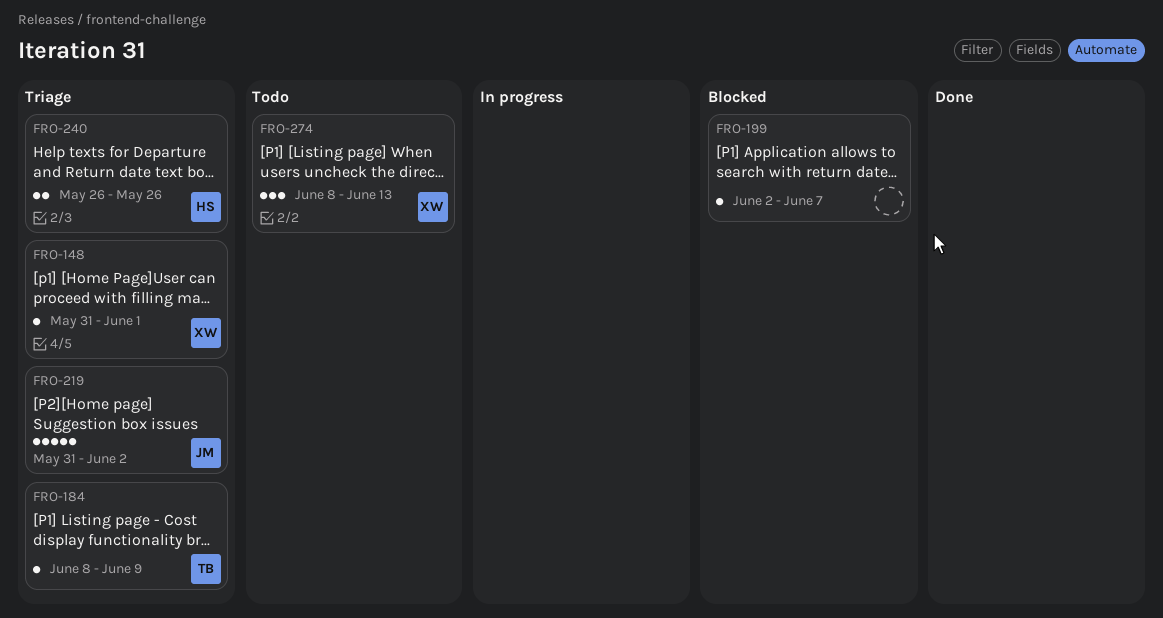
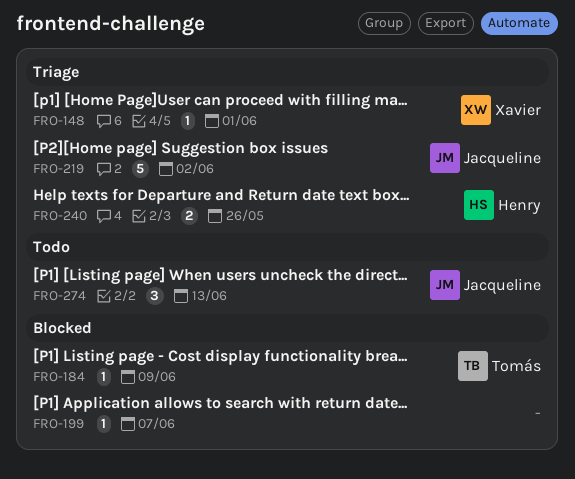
FRO-184, status: Triage -> Blocked
FRO-274, owner: Xavier -> Jacqueline

